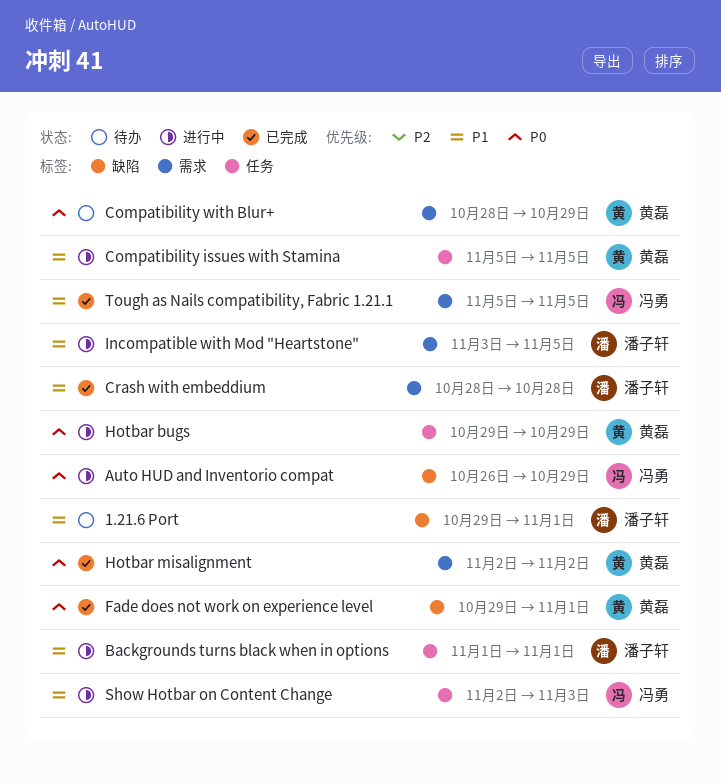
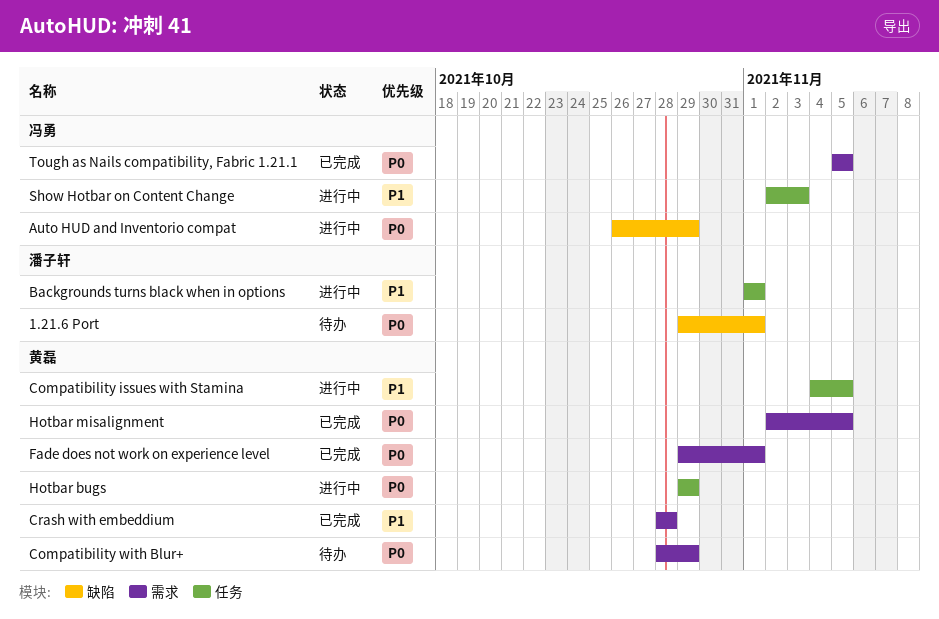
1.21.6 Port, priority: P1 -> P0
Compatibility issues with Stamina, start: Nov 5 -> Nov 4
Crash with embeddium, owner: 潘子轩 -> 黄磊
Fade does not work on experience level, label: 缺陷 -> 需求
Hotbar misalignment, due: Nov 2 -> Nov 5
Incompatible with Mod "Heartstone": present -> none
Tough as Nails compatibility, Fabric 1.21.1, priority: P1 -> P0

